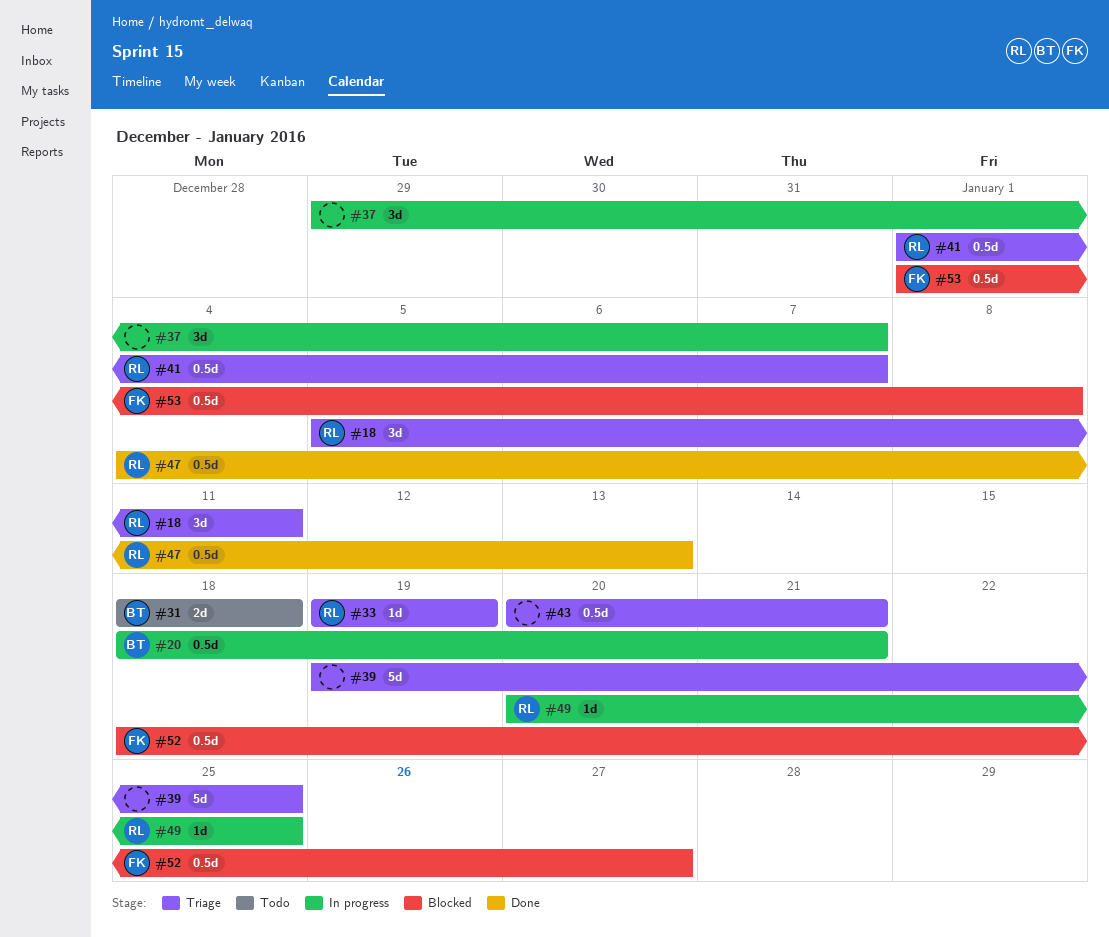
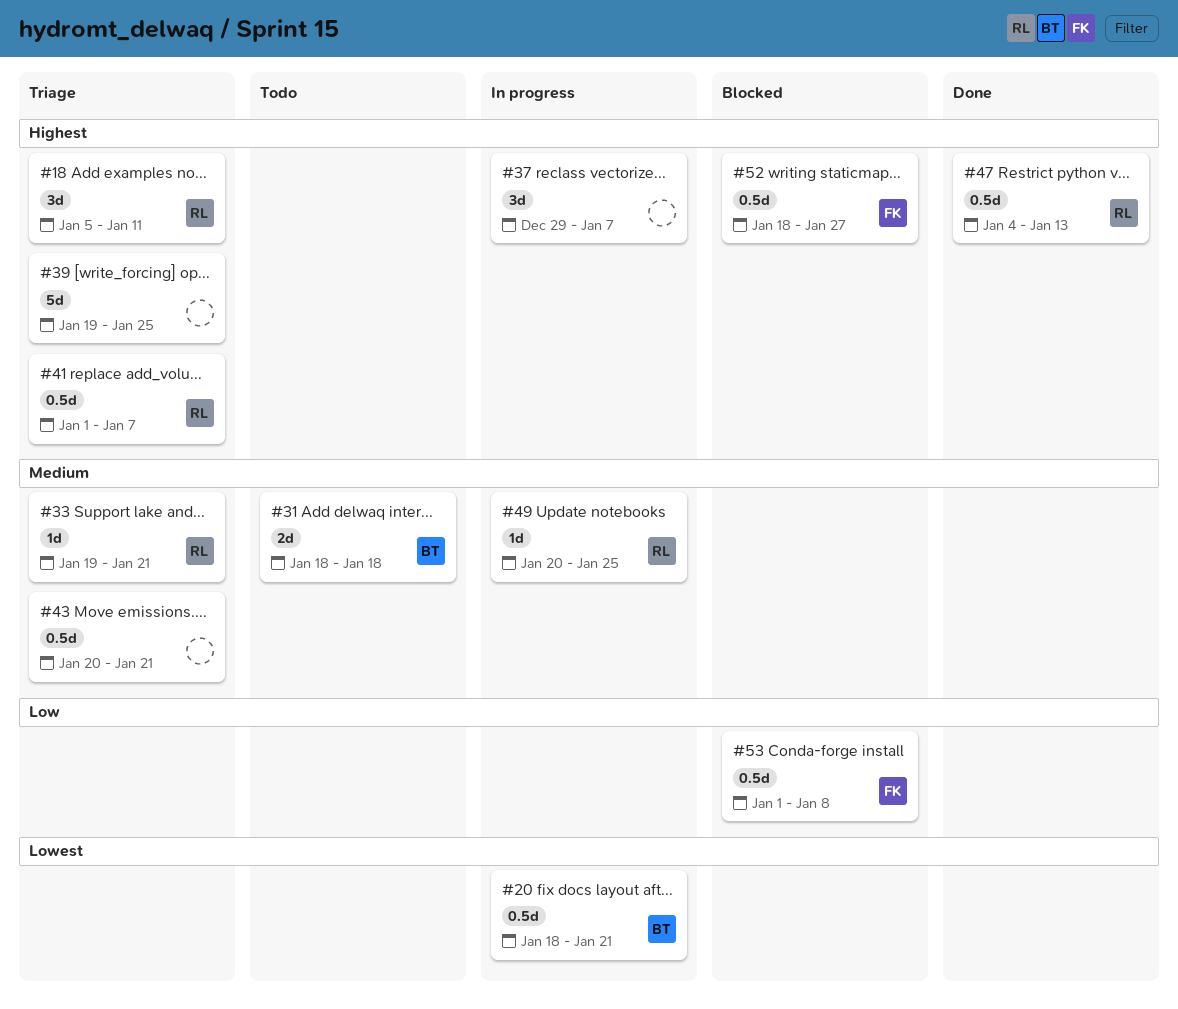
#33, due: Jan 19 -> Jan 21

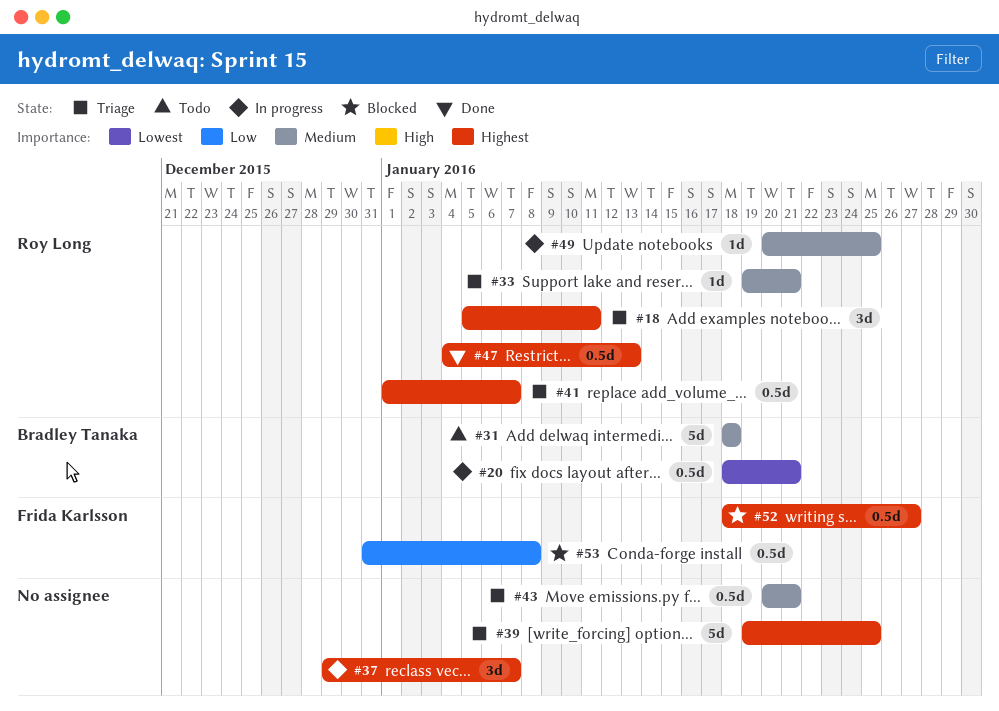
#31, estimate: 2d -> 5d
#53, start: Jan 1 -> Dec 31

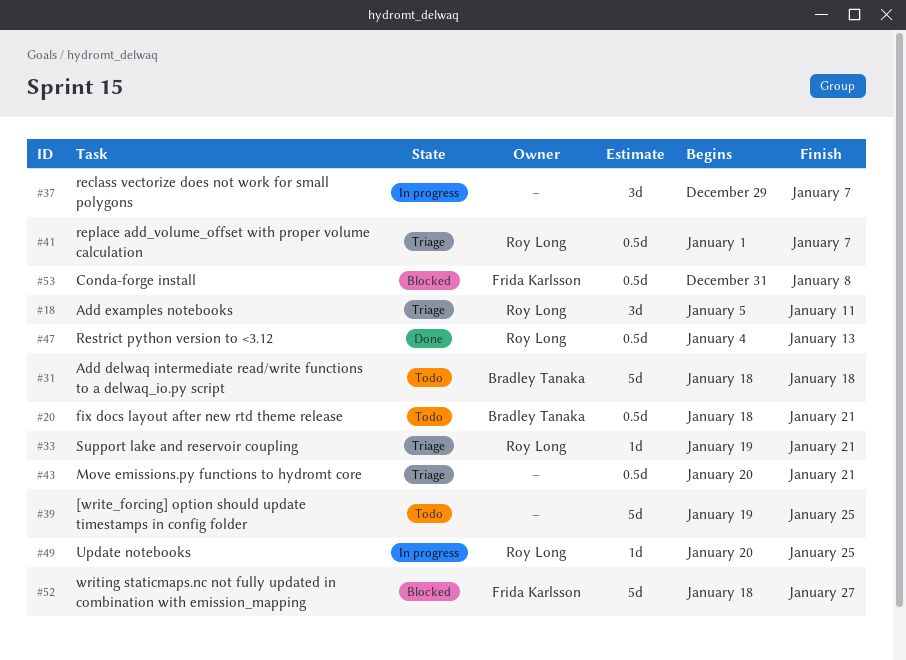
#20, status: In progress -> Todo
#39, status: Triage -> Todo
#52, estimate: 0.5d -> 5d

